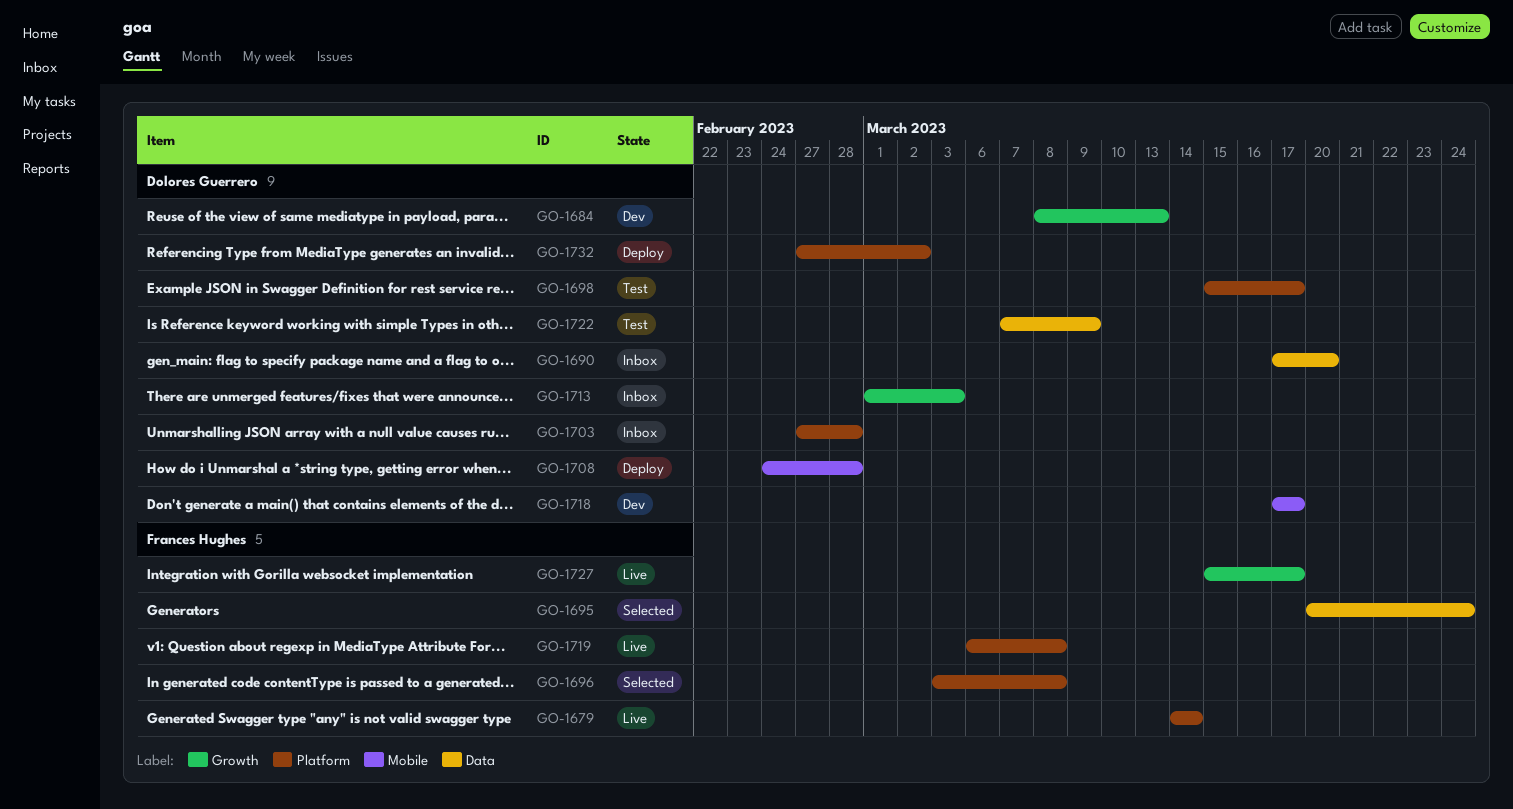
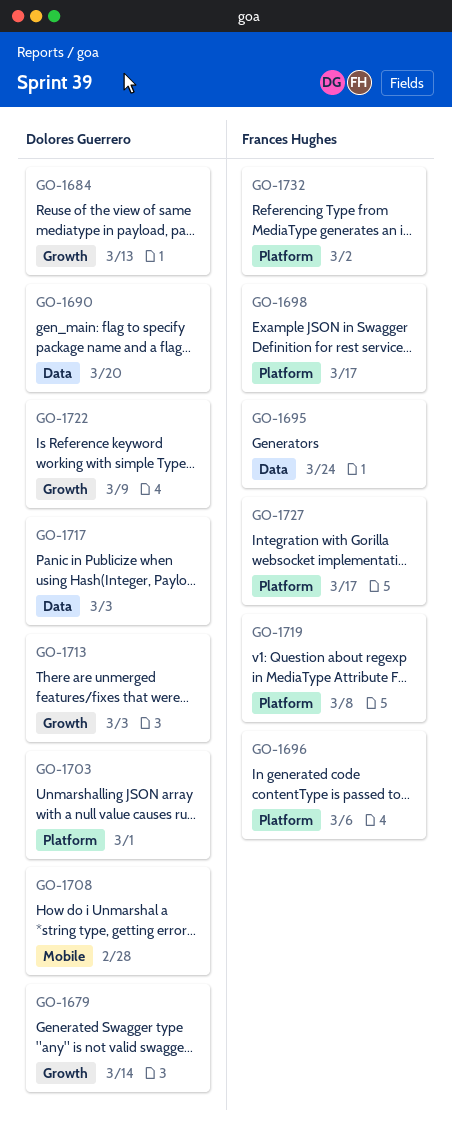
GO-1679, owner: Frances Hughes -> Dolores Guerrero
GO-1679, label: Platform -> Growth
GO-1696, due: Mar 8 -> Mar 6
GO-1698, owner: Dolores Guerrero -> Frances Hughes
GO-1703, due: Feb 28 -> Mar 1
GO-1717: none -> present
GO-1718: present -> none
GO-1722, label: Data -> Growth
GO-1727, label: Growth -> Platform
GO-1732, owner: Dolores Guerrero -> Frances Hughes

